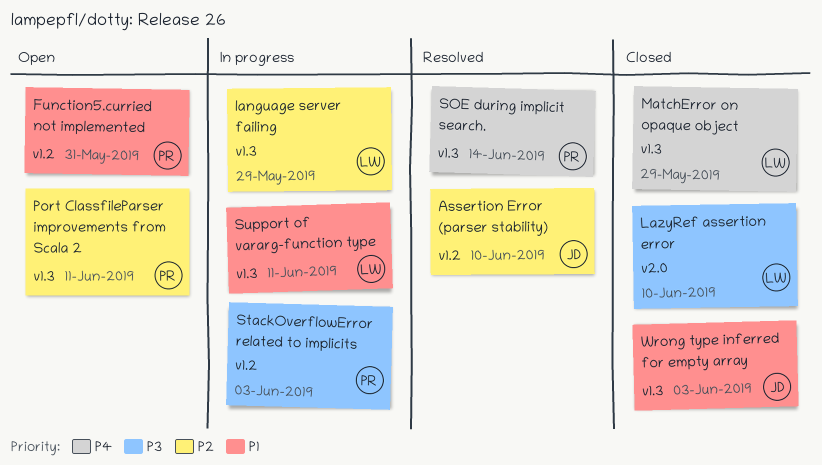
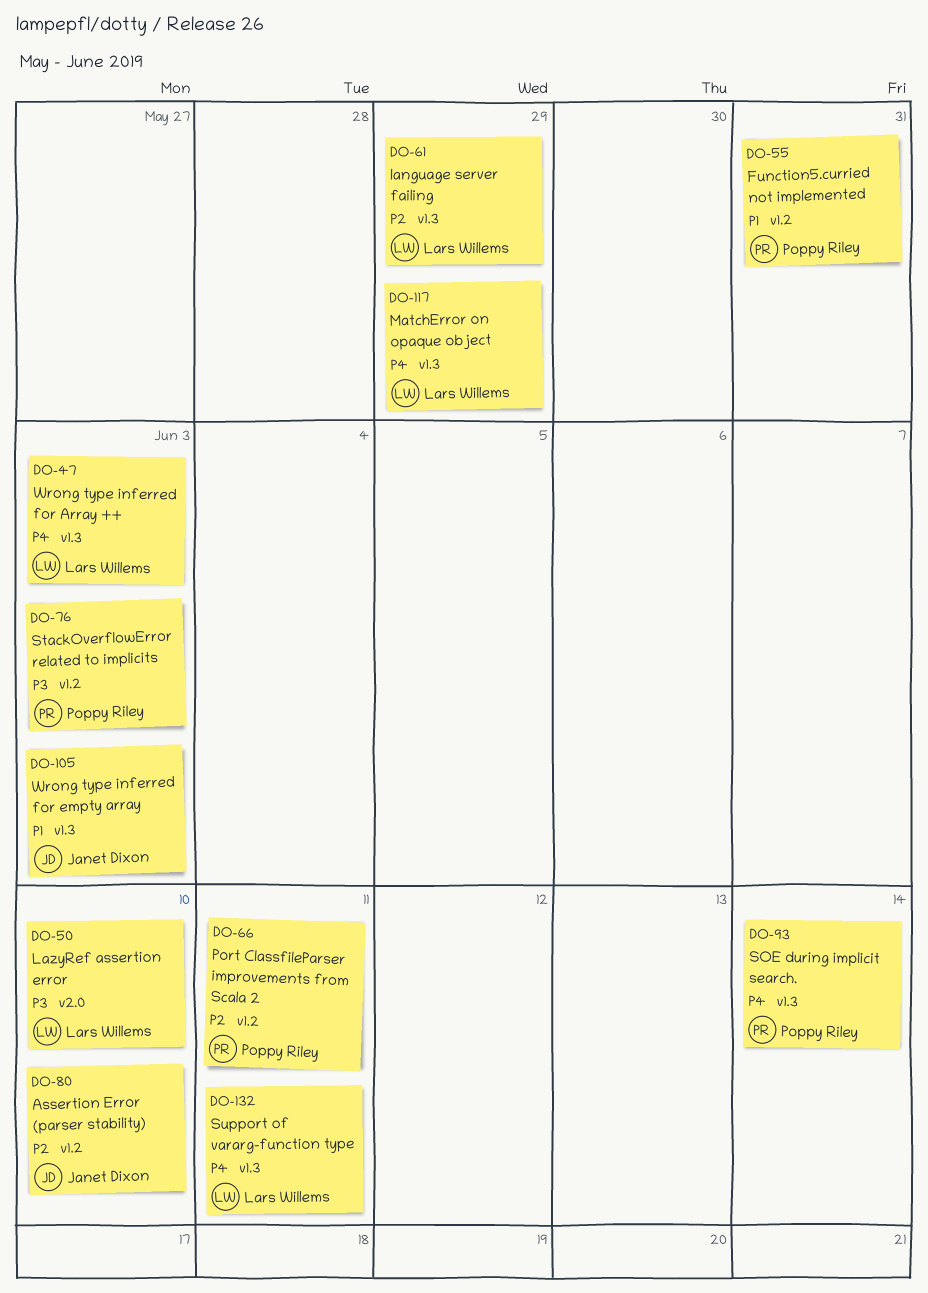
Port ClassfileParser improvements from Scala 2, label: v1.3 -> v1.2
Support of vararg-function type, priority: P1 -> P4
Wrong type inferred for Array ++: none -> present

